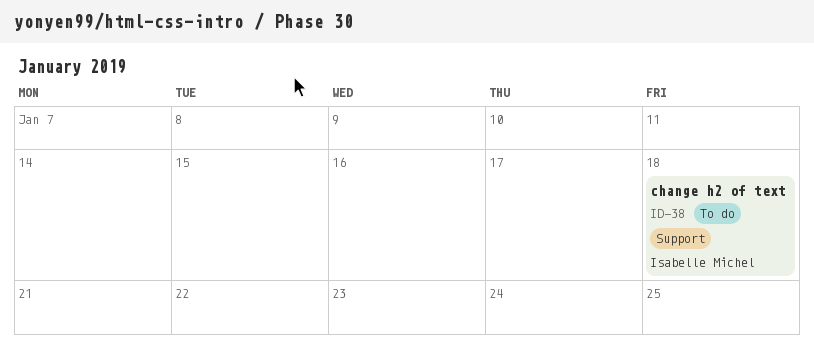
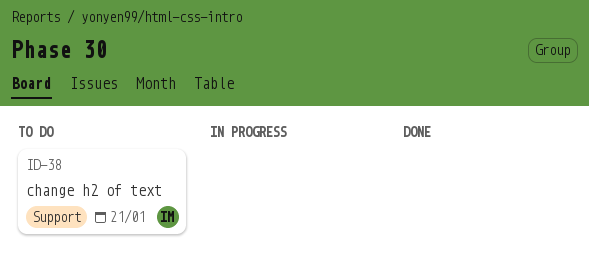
ID-38, due: Jan 18 -> Jan 21

